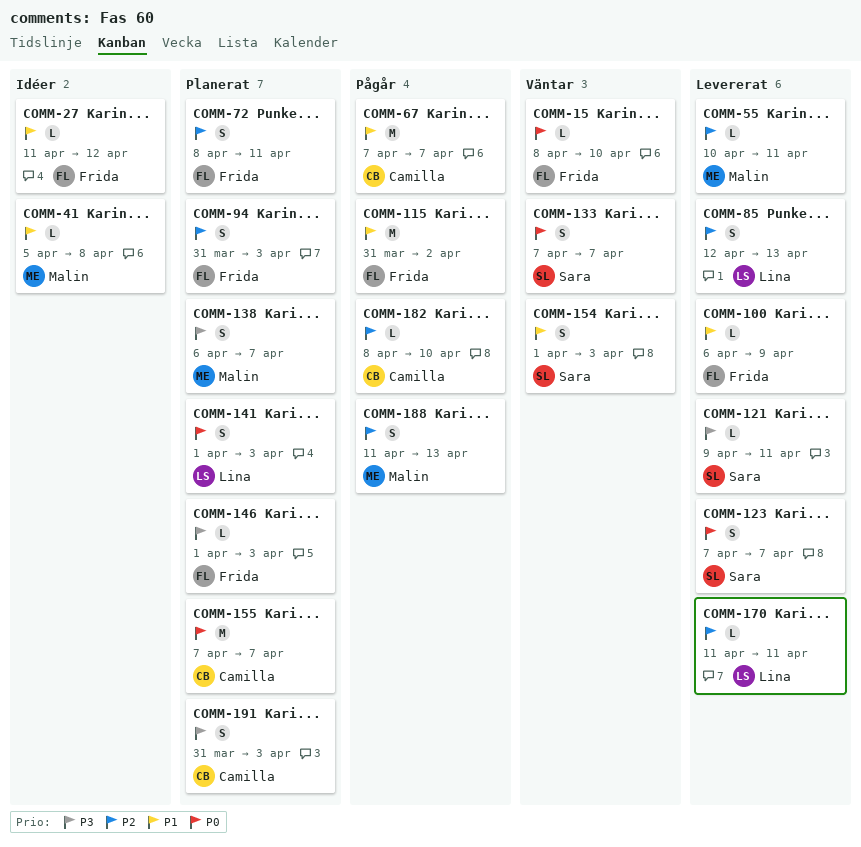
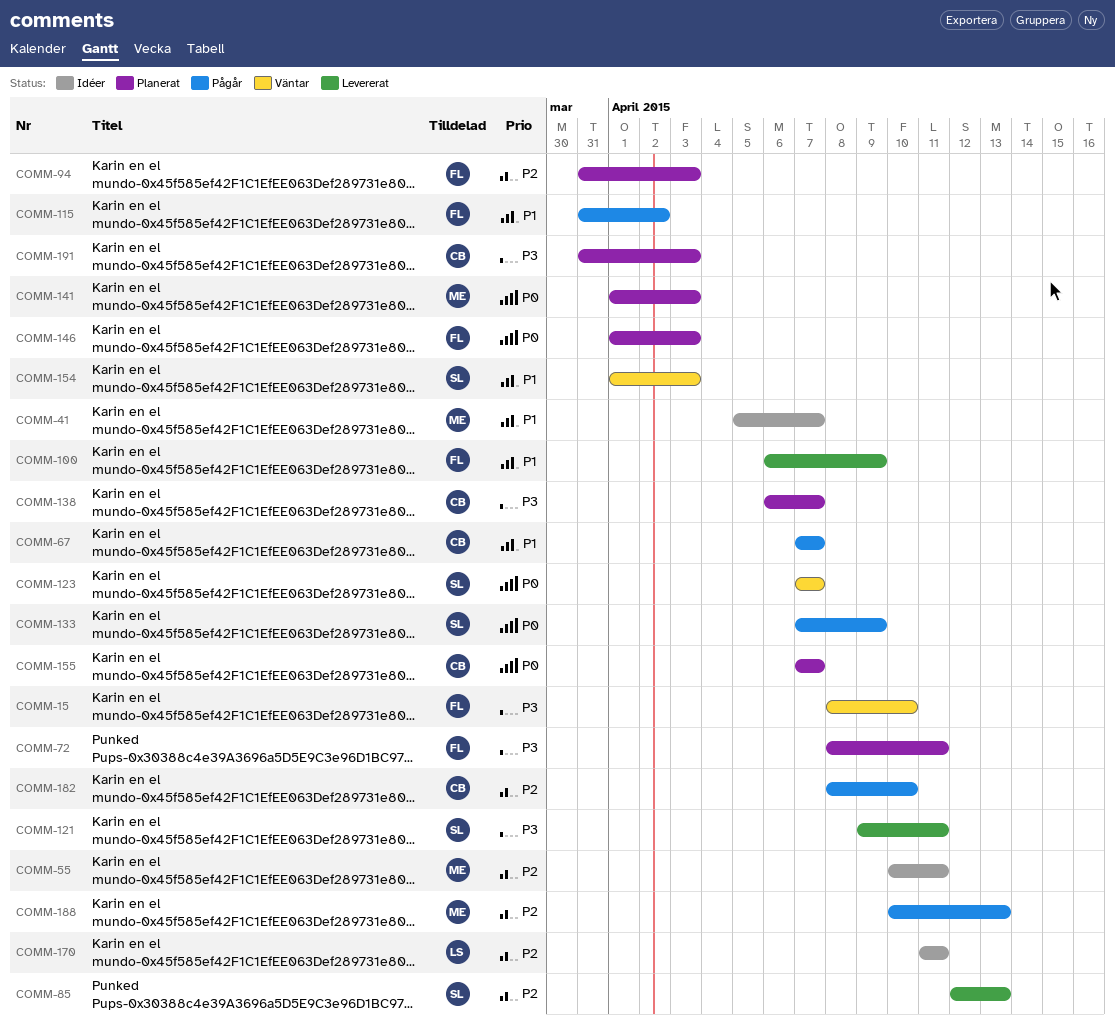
COMM-15, priority: P0 -> P3
COMM-27: present -> none
COMM-41, due: Apr 8 -> Apr 7
COMM-55, status: Levererat -> Idéer
COMM-72, priority: P2 -> P3
COMM-85, owner: Lina -> Sara
COMM-123, status: Levererat -> Väntar
COMM-133, status: Väntar -> Pågår
COMM-133, due: Apr 7 -> Apr 9
COMM-138, owner: Malin -> Camilla
COMM-141, owner: Lina -> Malin
COMM-146, priority: P3 -> P0
COMM-170, status: Levererat -> Idéer
COMM-188, start: Apr 11 -> Apr 10

